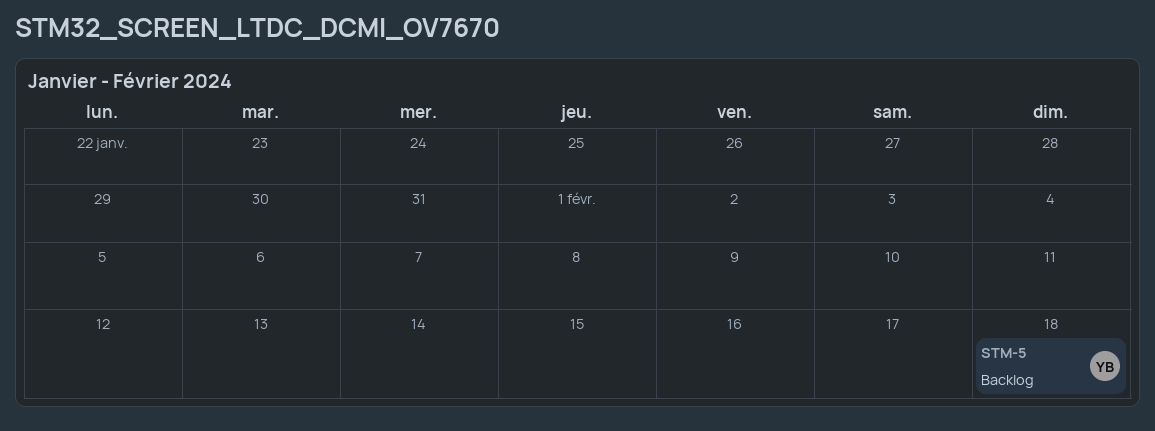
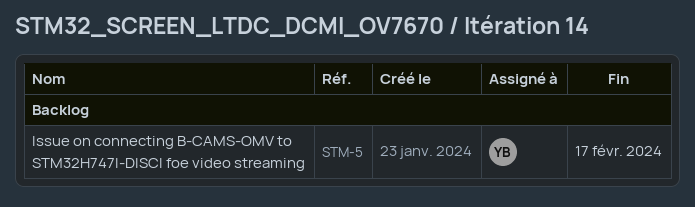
STM-5, due: Feb 18 -> Feb 17

